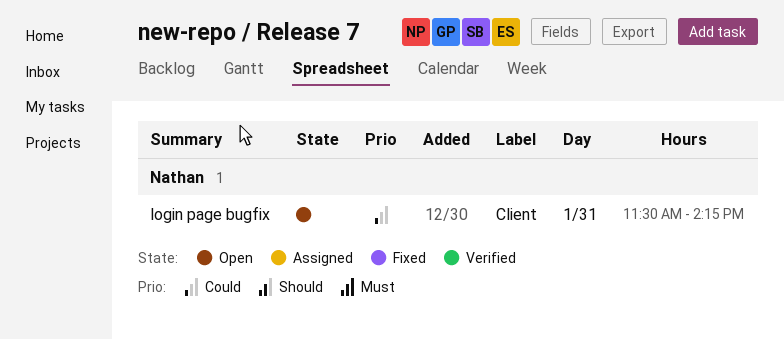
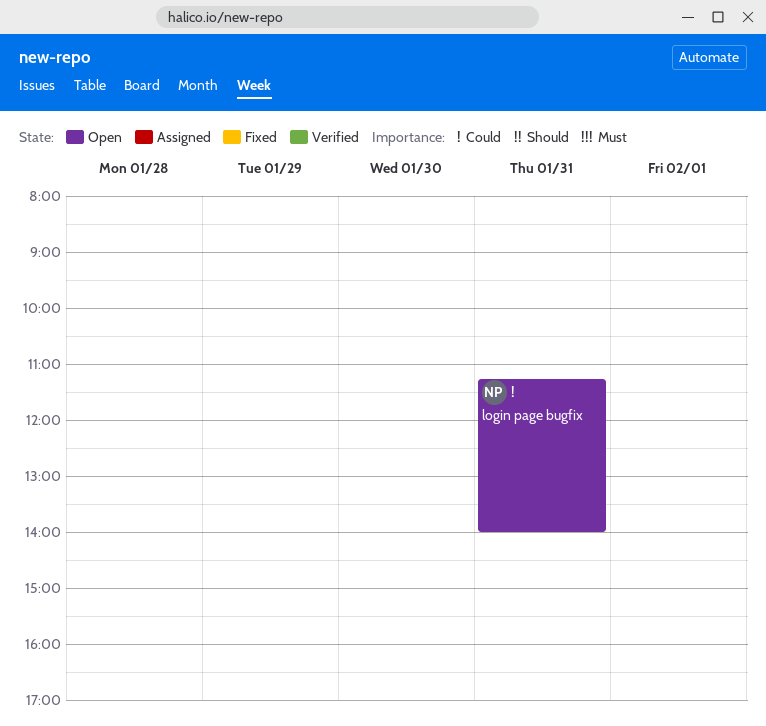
login page bugfix, begins: 11:30 -> 11:15
login page bugfix, ends: 14:15 -> 14:00

